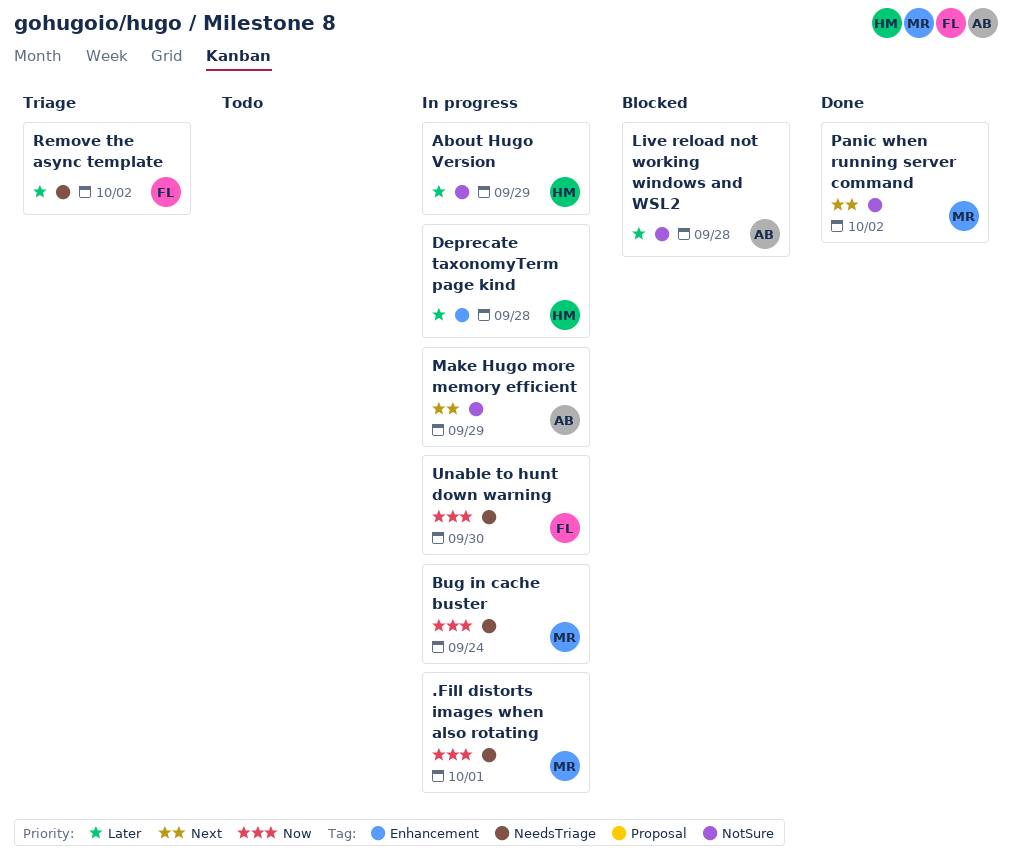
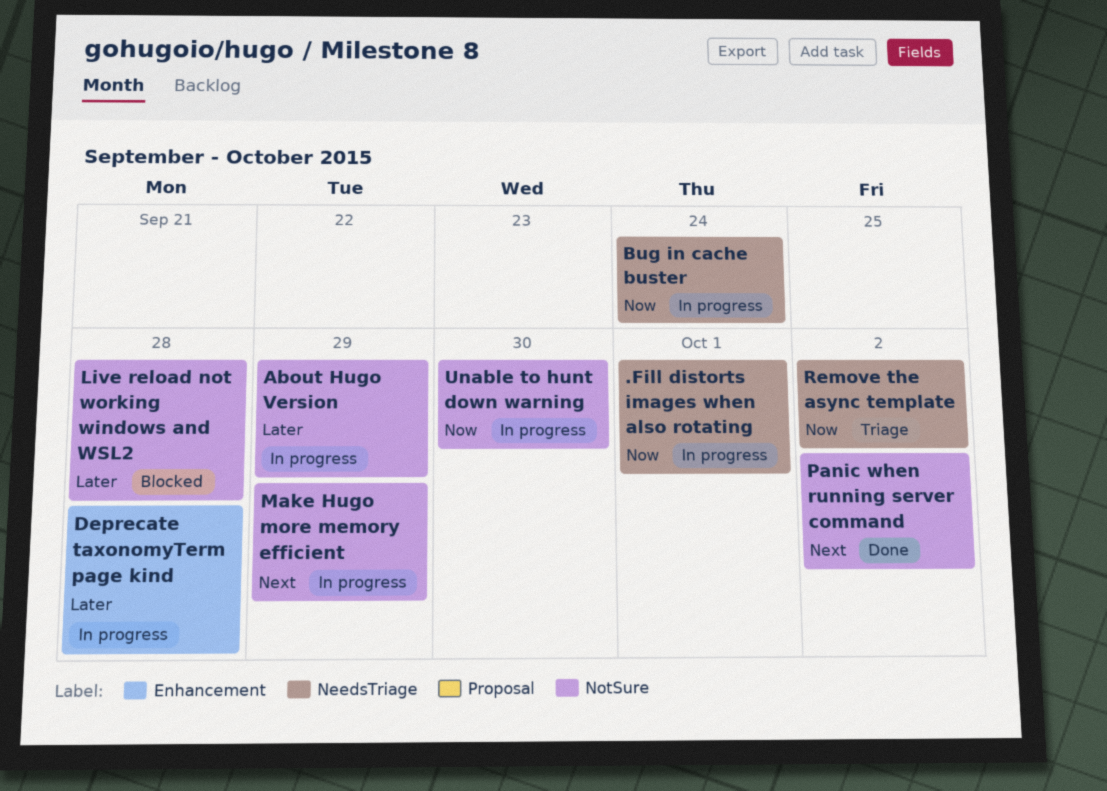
Remove the async template, priority: Later -> Now
Unable to hunt down warning, label: NeedsTriage -> NotSure

